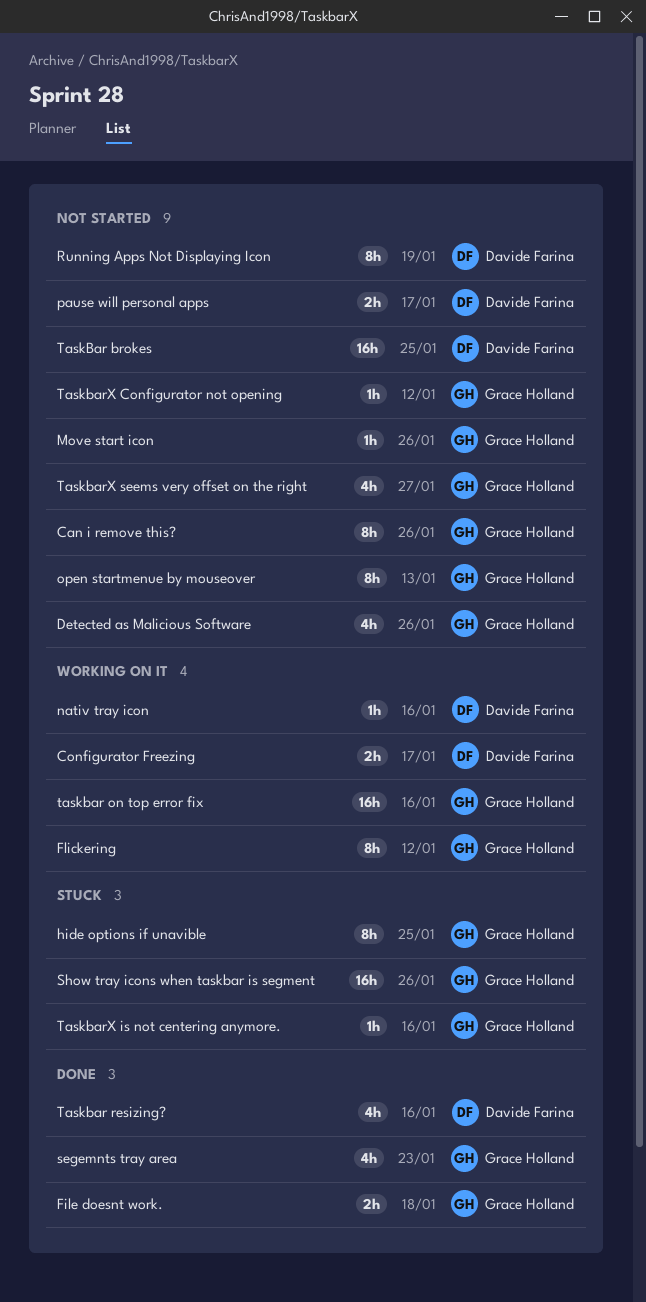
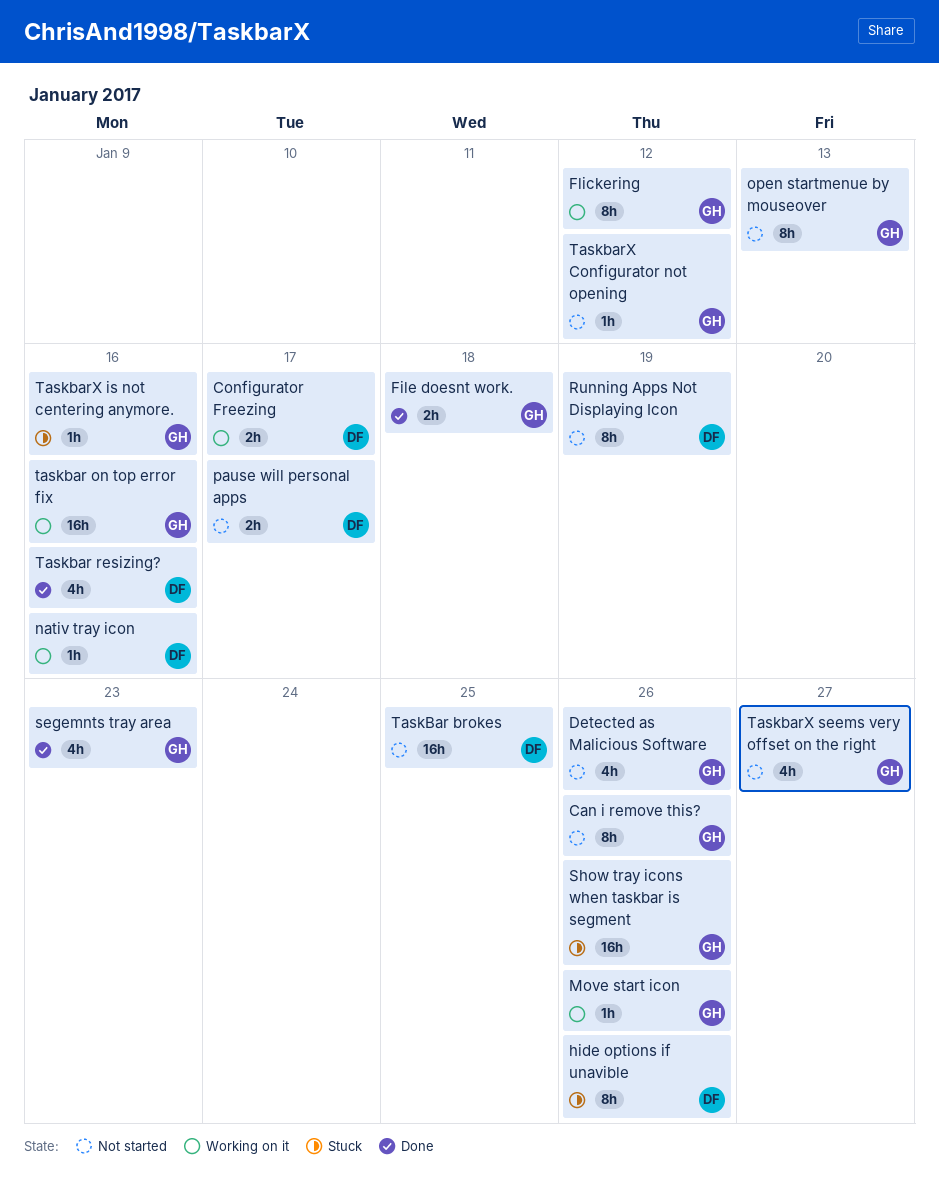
hide options if unavible, owner: Grace Holland -> Davide Farina
hide options if unavible, due: Jan 25 -> Jan 26
Move start icon, status: Not started -> Working on it

